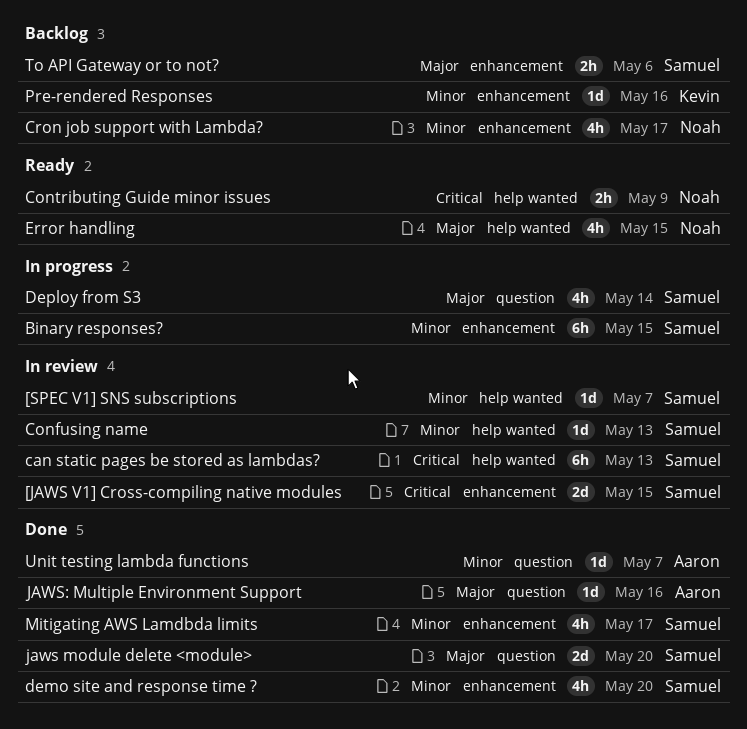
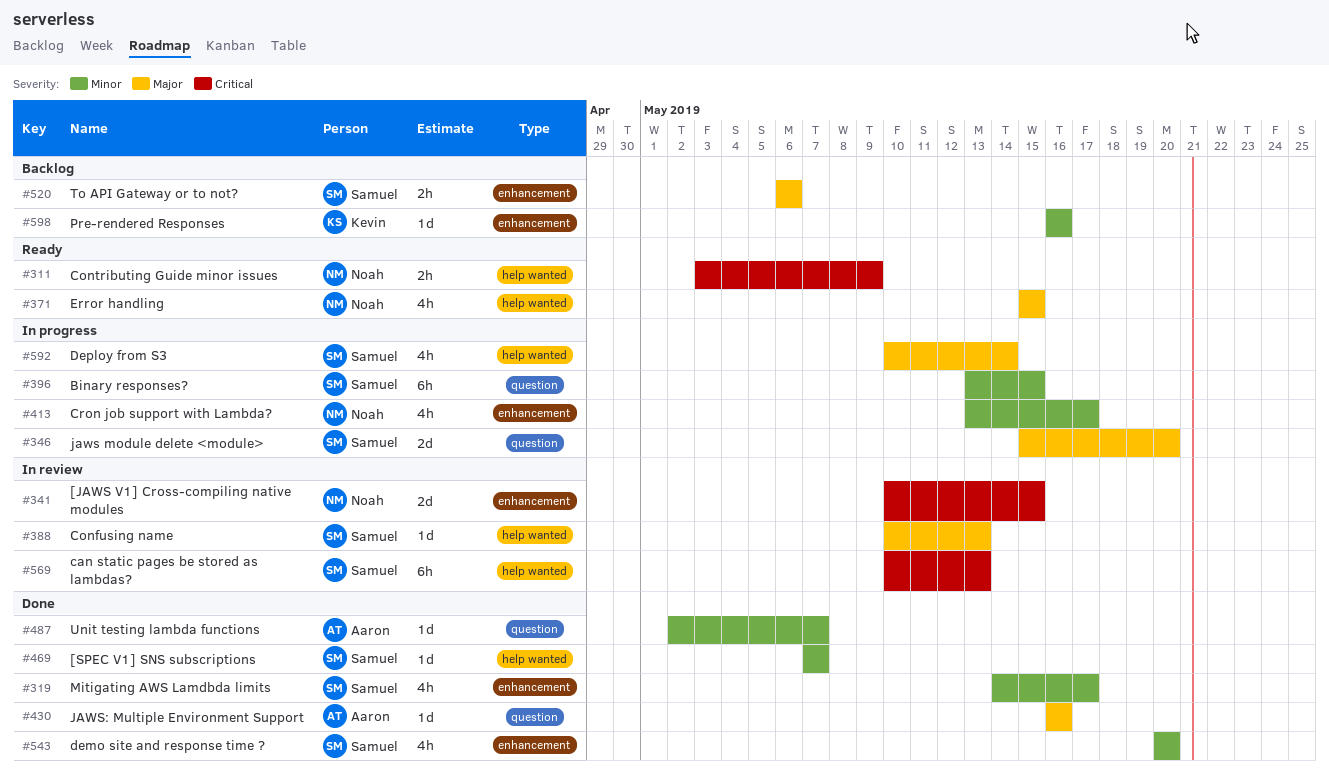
[JAWS V1] Cross-compiling native modules, owner: Samuel -> Noah
[SPEC V1] SNS subscriptions, status: In review -> Done
Binary responses?, label: enhancement -> question
Confusing name, priority: Minor -> Major
Cron job support with Lambda?, status: Backlog -> In progress
Deploy from S3, label: question -> help wanted
jaws module delete <module>, status: Done -> In progress

